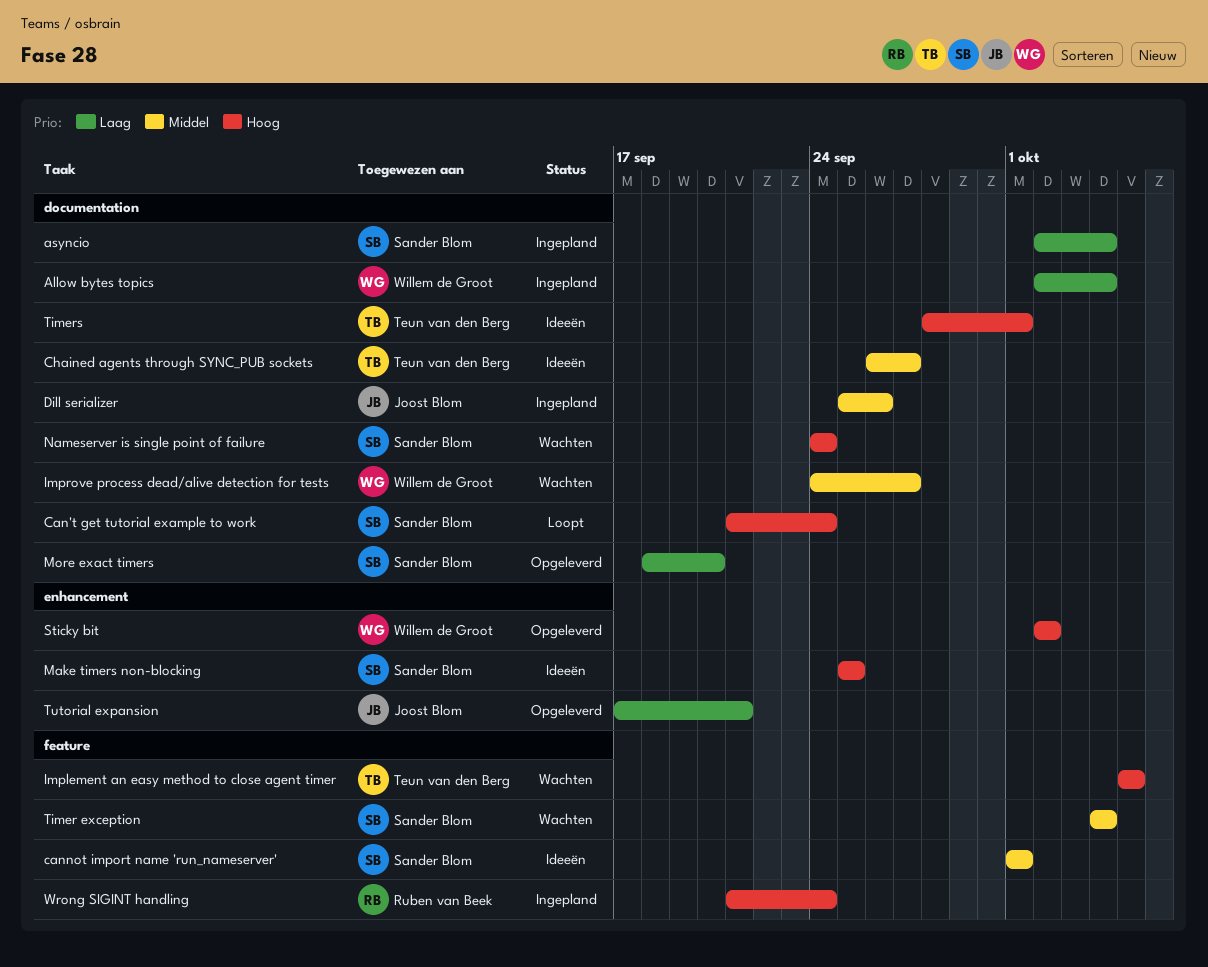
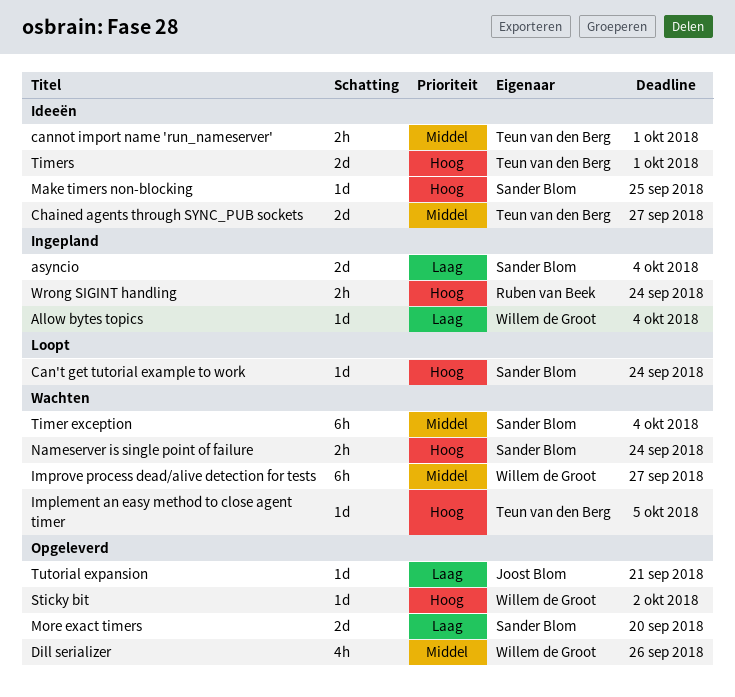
cannot import name 'run_nameserver', owner: Sander Blom -> Teun van den Berg
Dill serializer, status: Ingepland -> Opgeleverd
Dill serializer, owner: Joost Blom -> Willem de Groot

